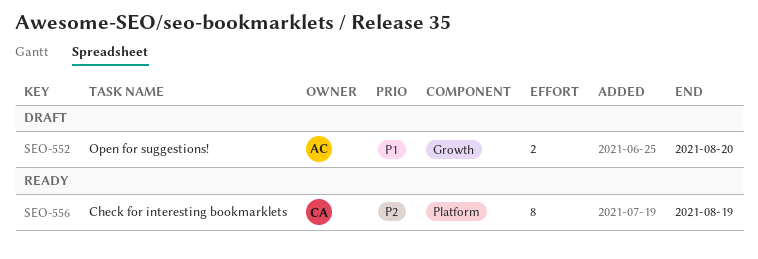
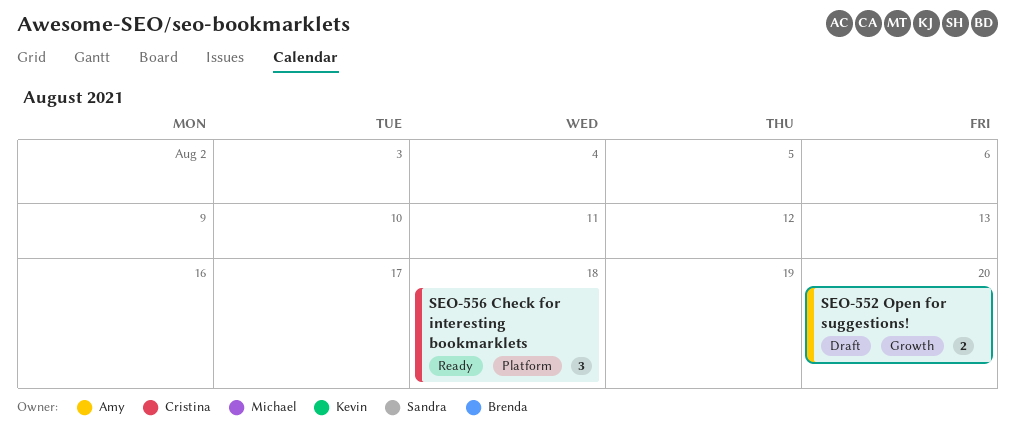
SEO-556, estimate: 8 -> 3
SEO-556, due: Aug 19 -> Aug 18

